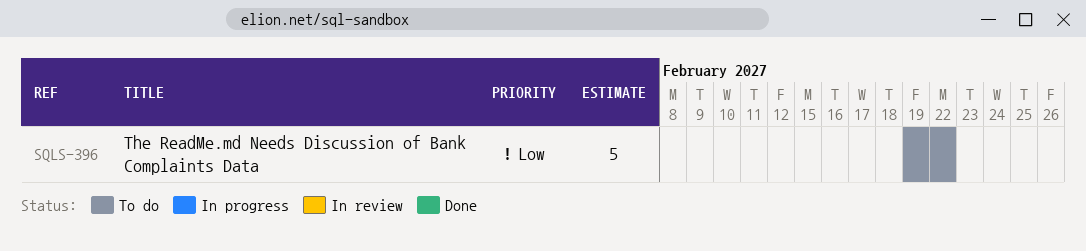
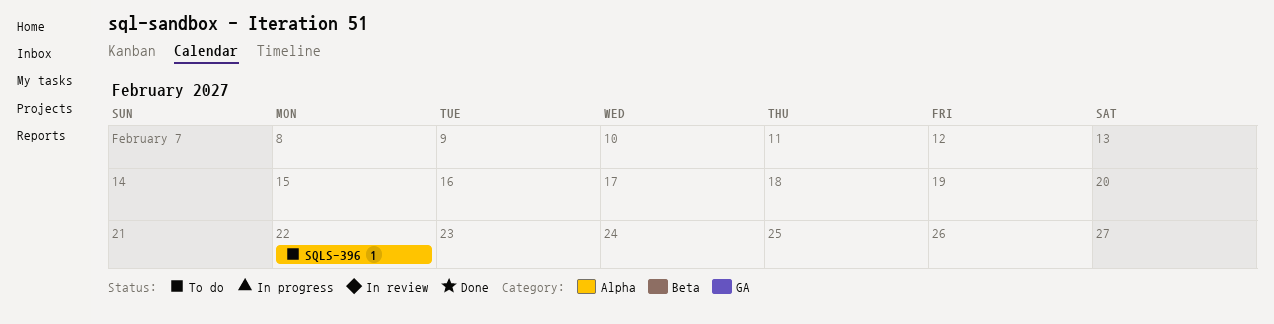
SQLS-396, estimate: 5 -> 1
SQLS-396, start: Feb 19 -> Feb 22

